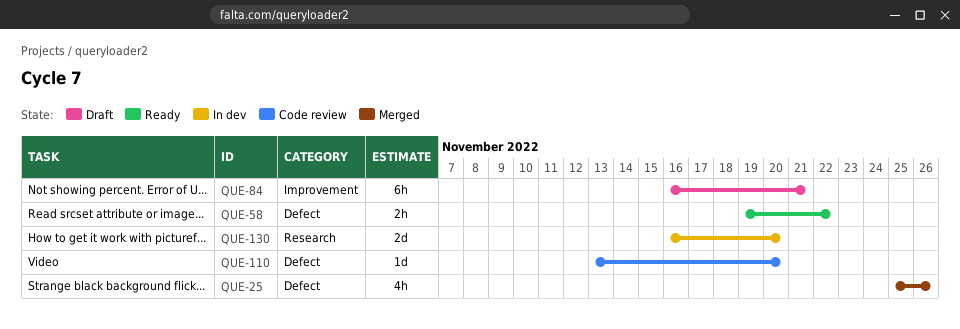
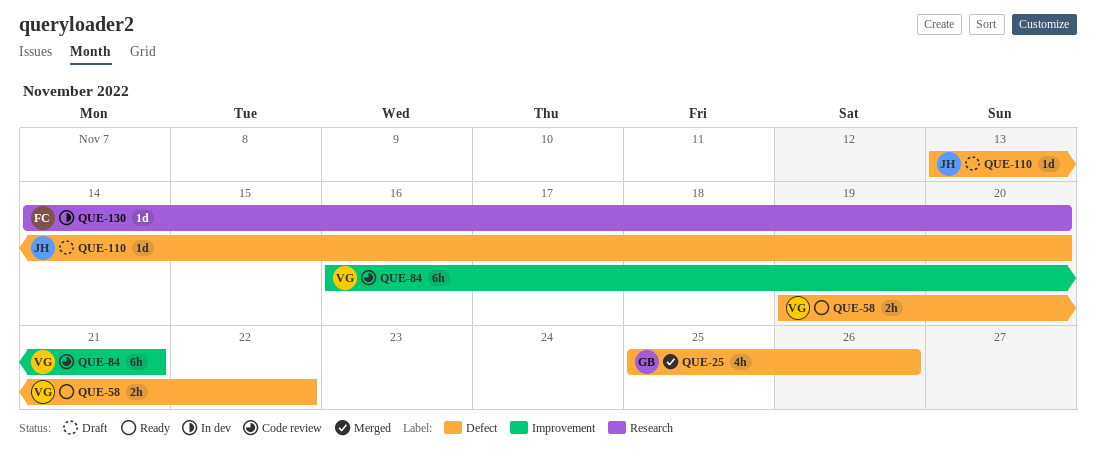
QUE-84, status: Draft -> Code review
QUE-110, status: Code review -> Draft
QUE-130, estimate: 2d -> 1d
QUE-130, start: Nov 16 -> Nov 14

